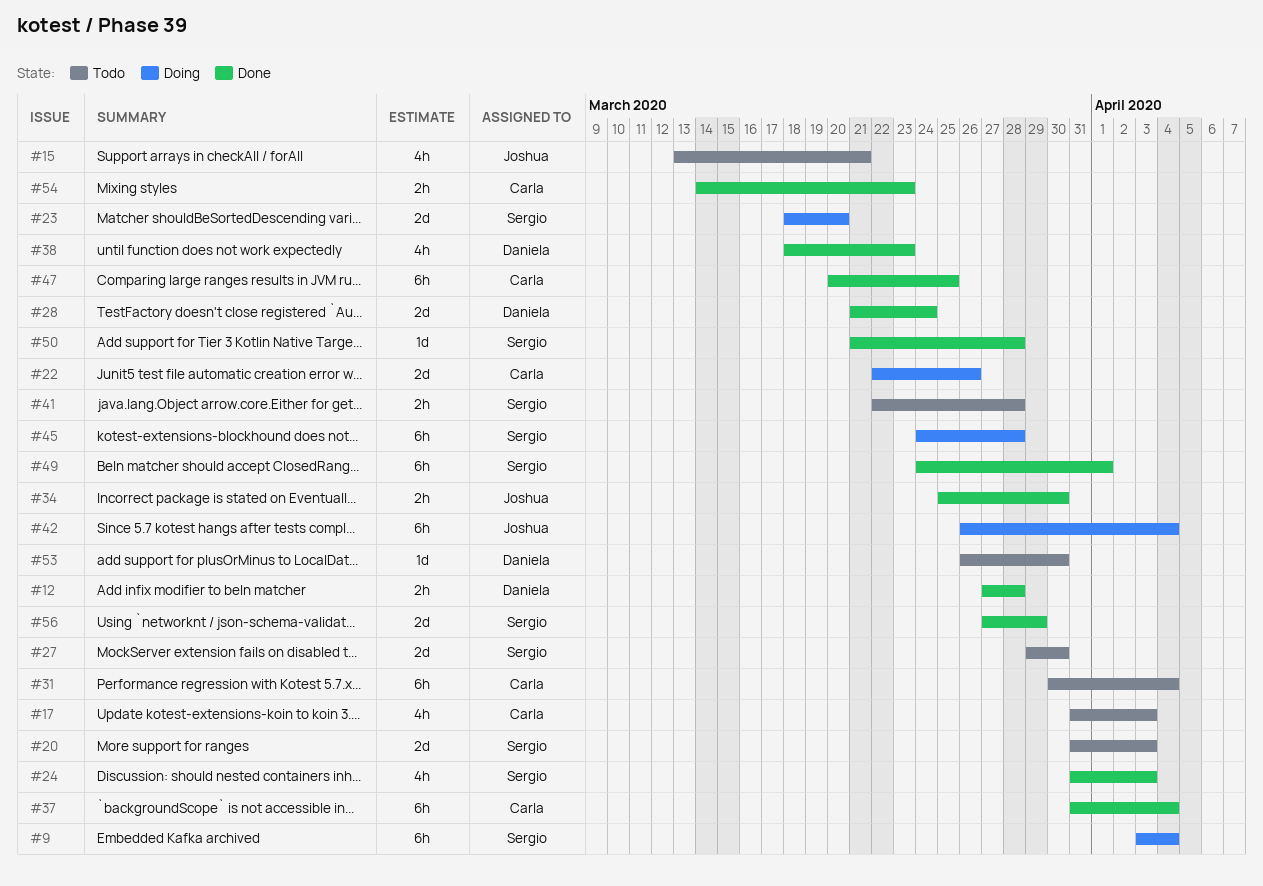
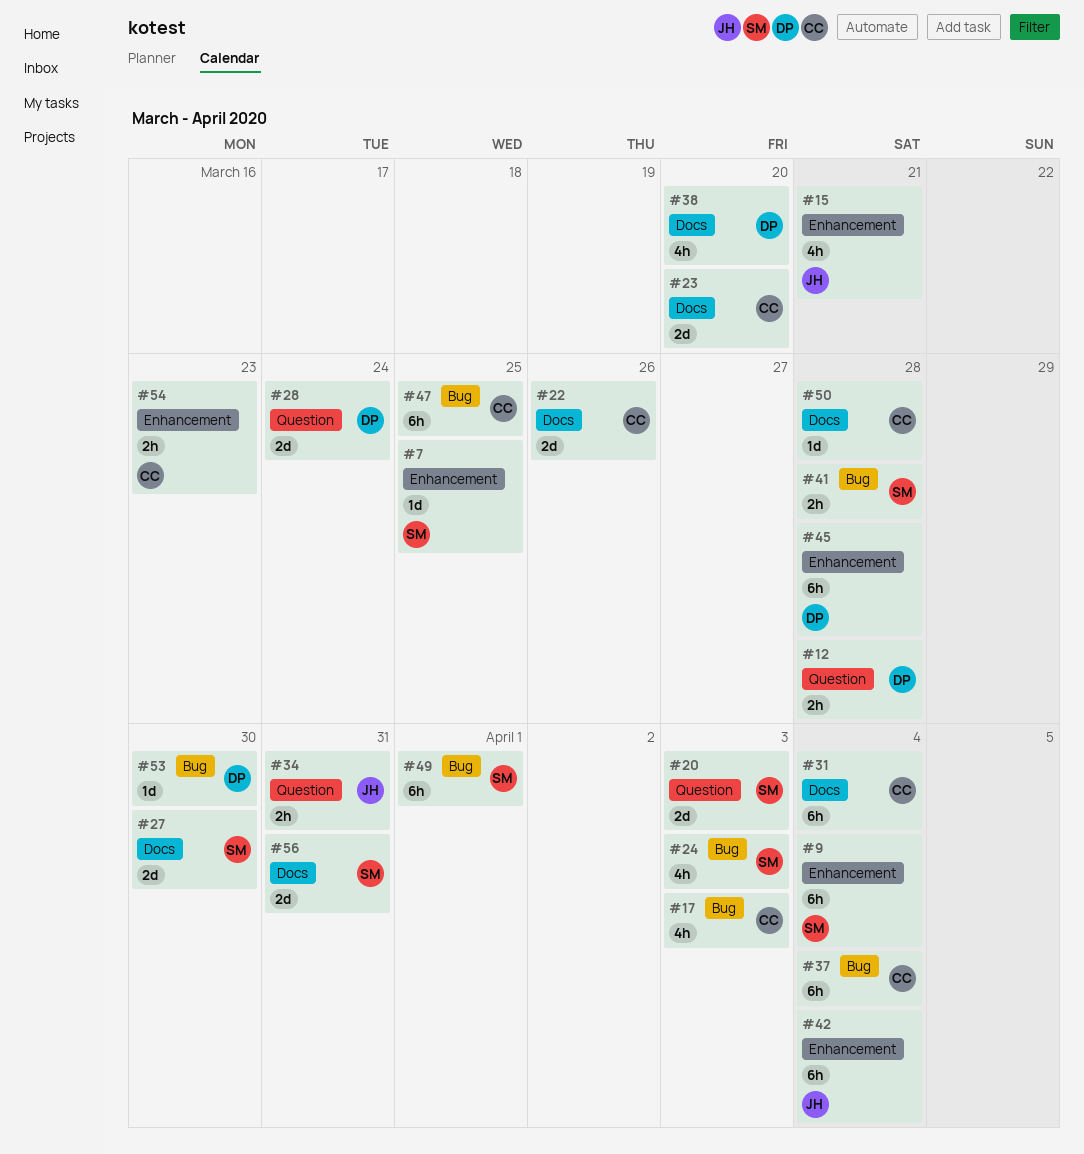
#7: none -> present
#23, owner: Sergio -> Carla
#34, due: Mar 30 -> Mar 31
#38, due: Mar 23 -> Mar 20
#45, owner: Sergio -> Daniela
#50, owner: Sergio -> Carla
#56, due: Mar 29 -> Mar 31

